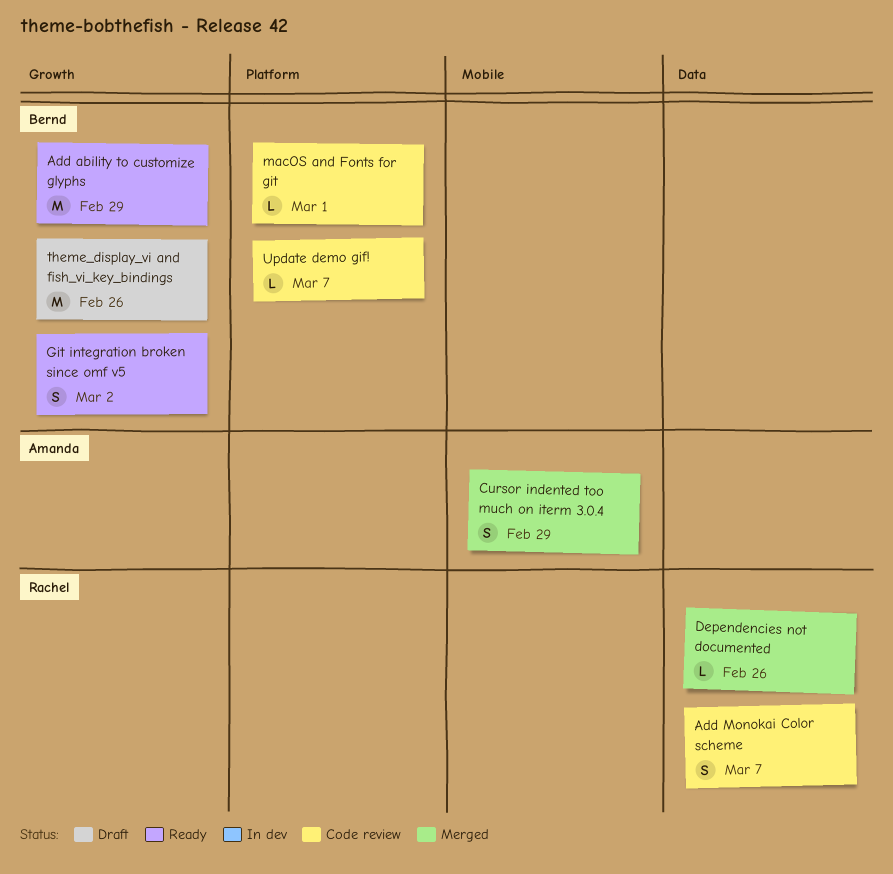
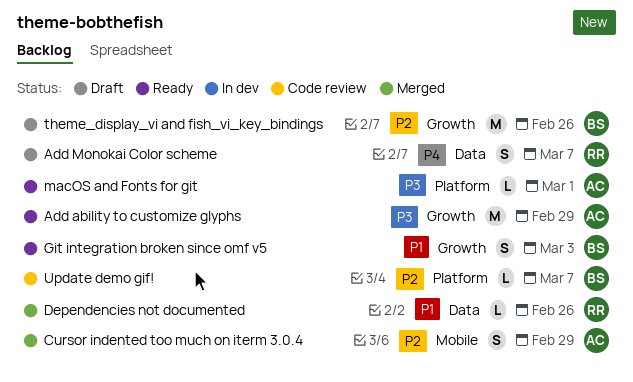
Add ability to customize glyphs, owner: Bernd -> Amanda
Add Monokai Color scheme, status: Code review -> Draft
Git integration broken since omf v5, due: Mar 2 -> Mar 3
macOS and Fonts for git, status: Code review -> Ready
macOS and Fonts for git, owner: Bernd -> Amanda

